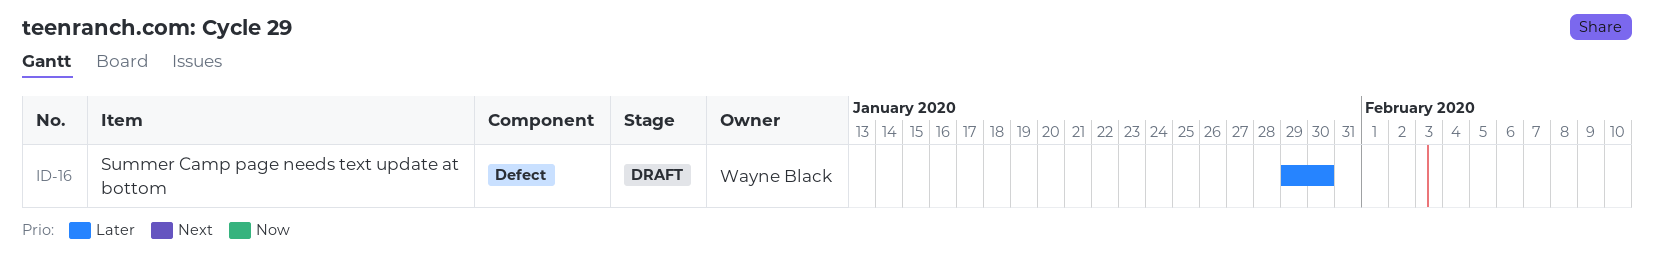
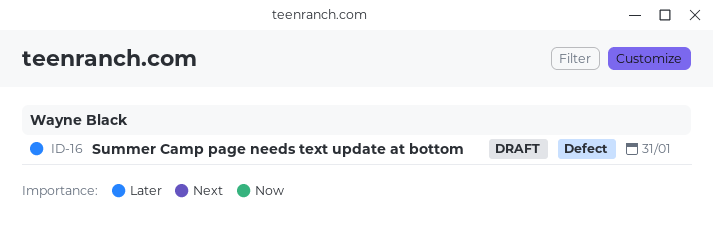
ID-16, due: Jan 30 -> Jan 31

